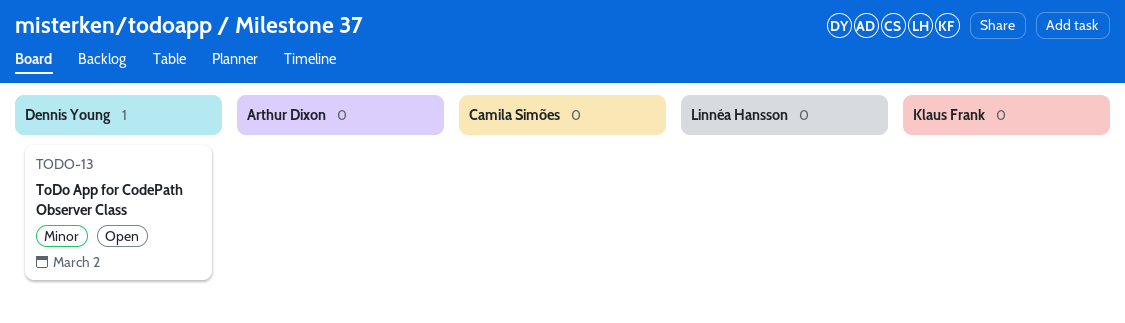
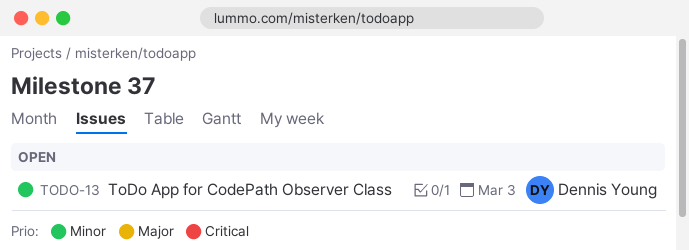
TODO-13, due: Mar 2 -> Mar 3

